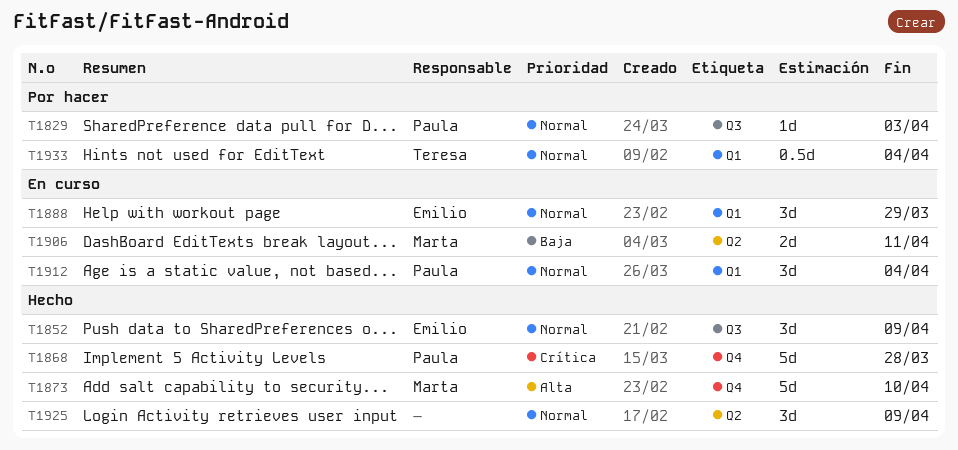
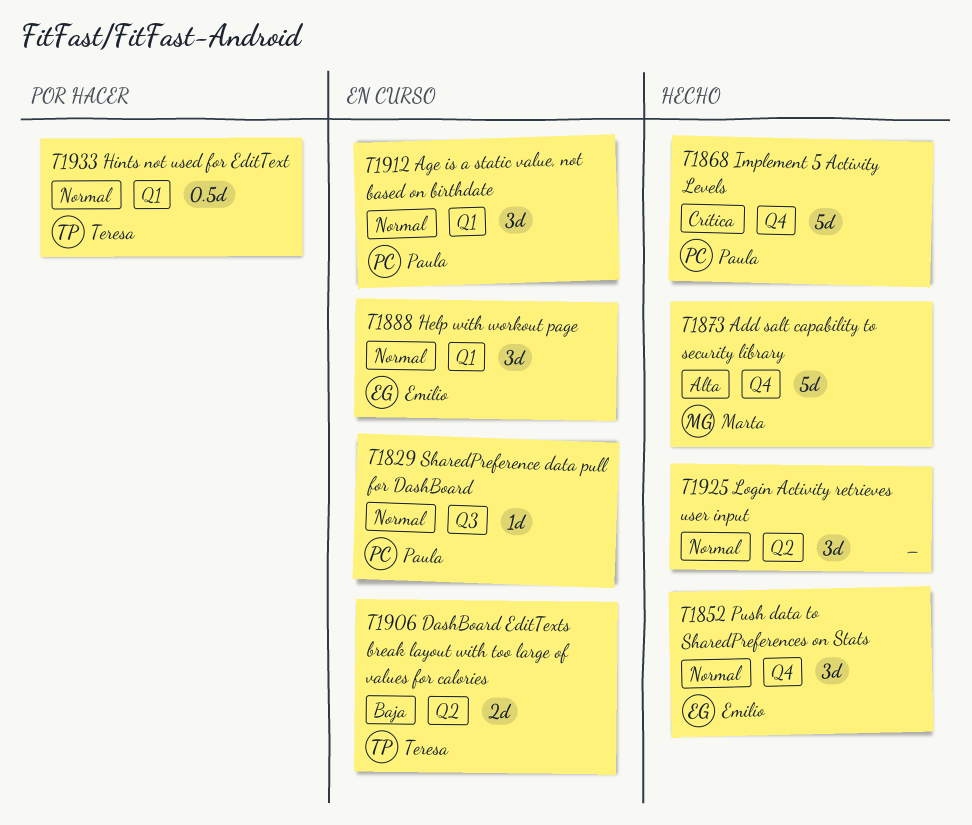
T1829, status: Por hacer -> En curso
T1852, label: Q3 -> Q4
T1906, owner: Marta -> Teresa

